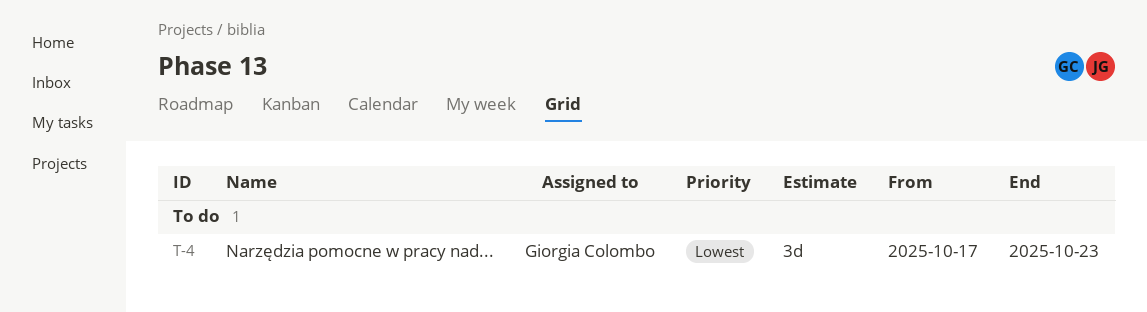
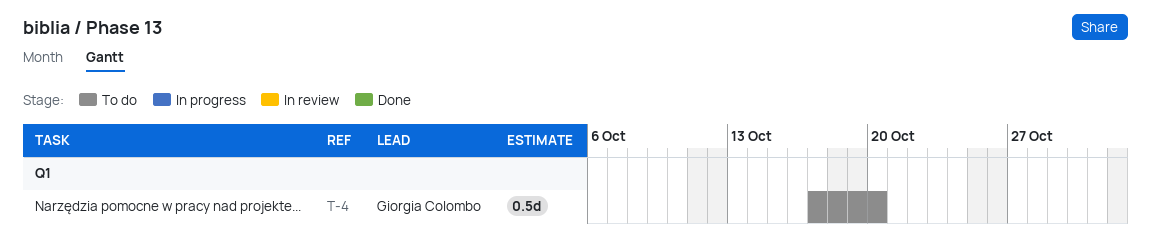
T-4, estimate: 3d -> 0.5d
T-4, due: Oct 23 -> Oct 20

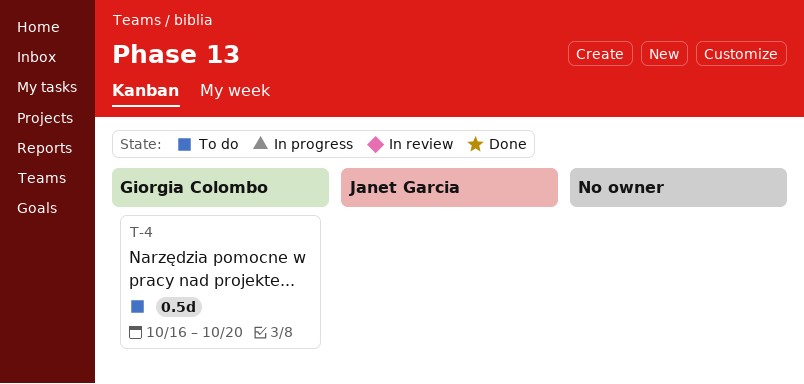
T-4, start: Oct 17 -> Oct 16

